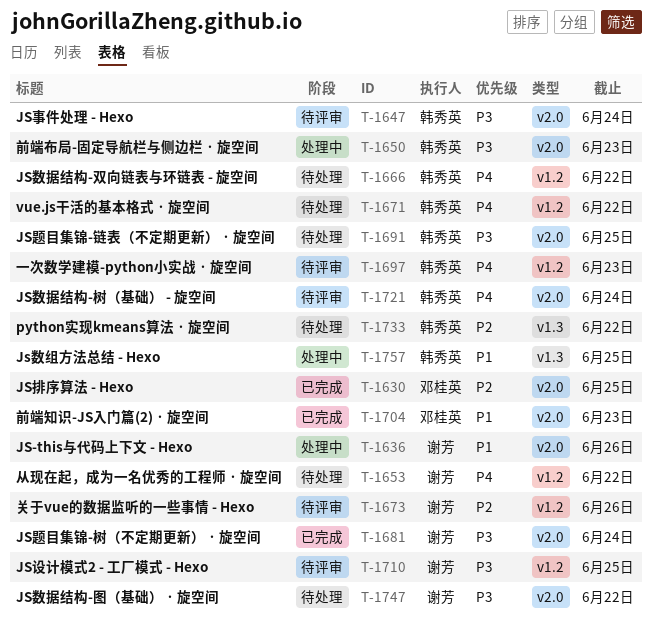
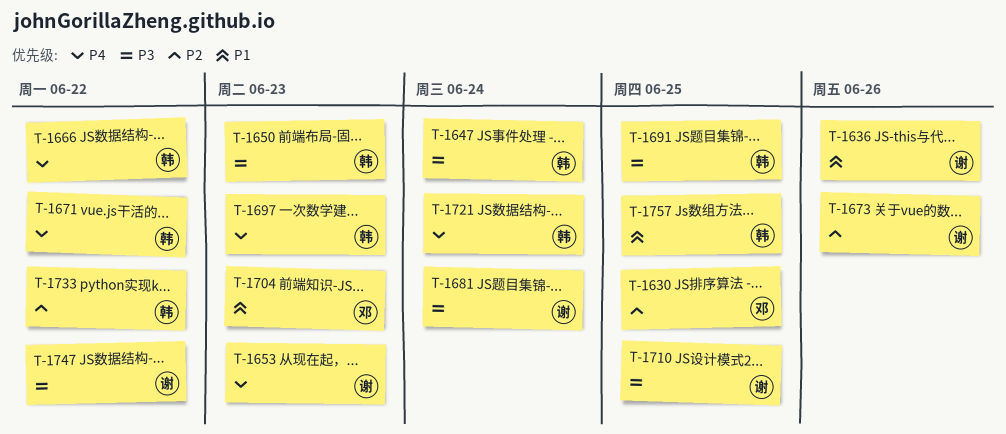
T-1653, due: Jun 22 -> Jun 23

